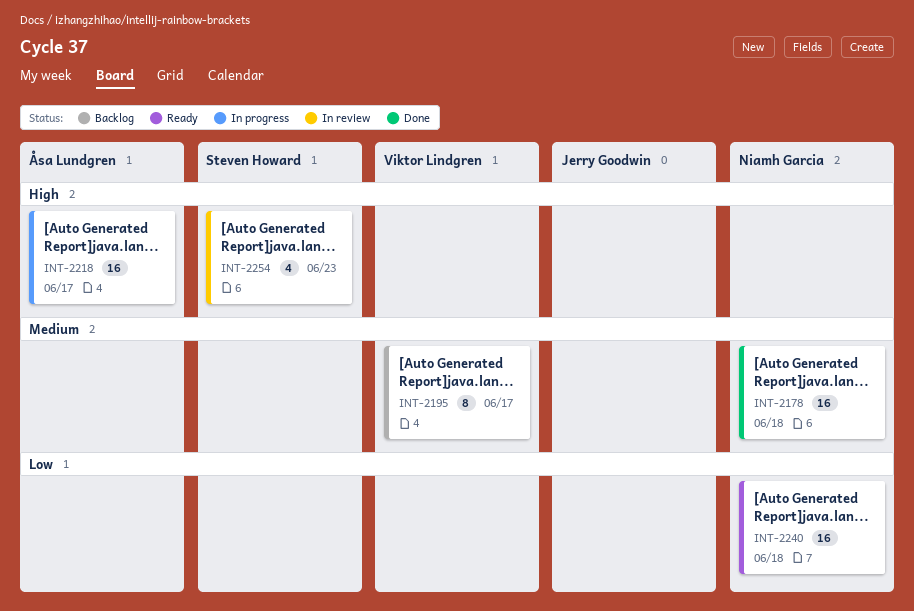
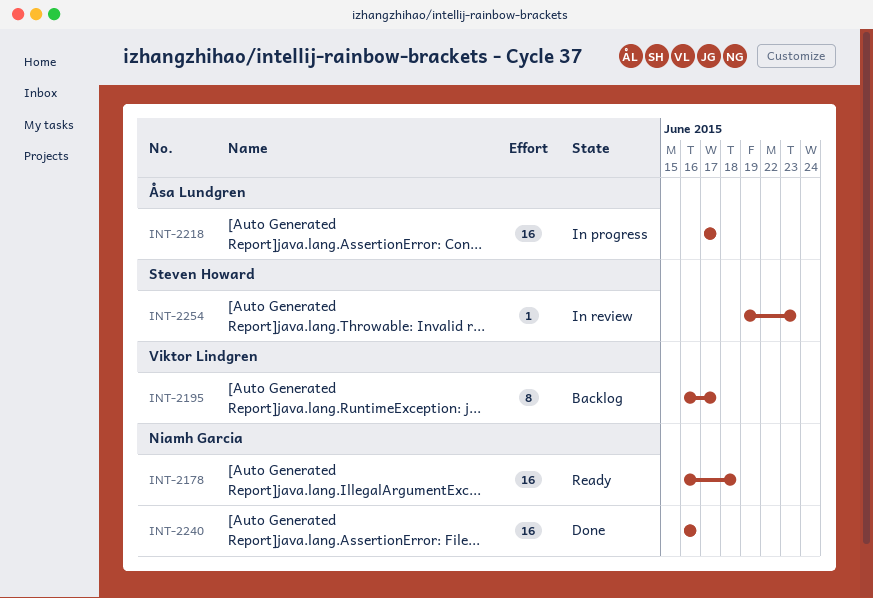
INT-2178, status: Done -> Ready
INT-2240, status: Ready -> Done
INT-2240, due: Jun 18 -> Jun 16
INT-2254, estimate: 4 -> 1

